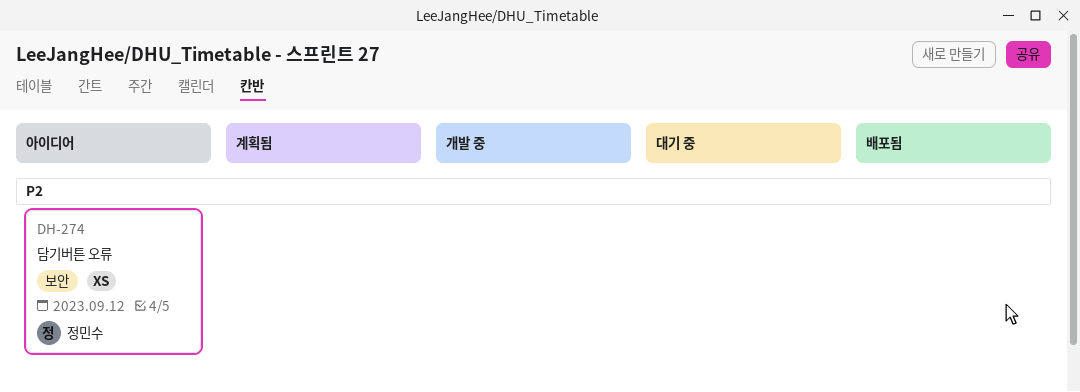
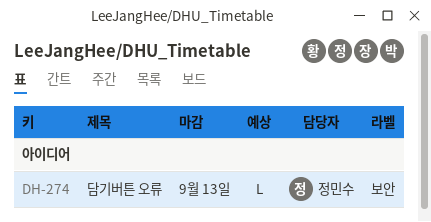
DH-274, estimate: XS -> L
DH-274, due: Sep 12 -> Sep 13

